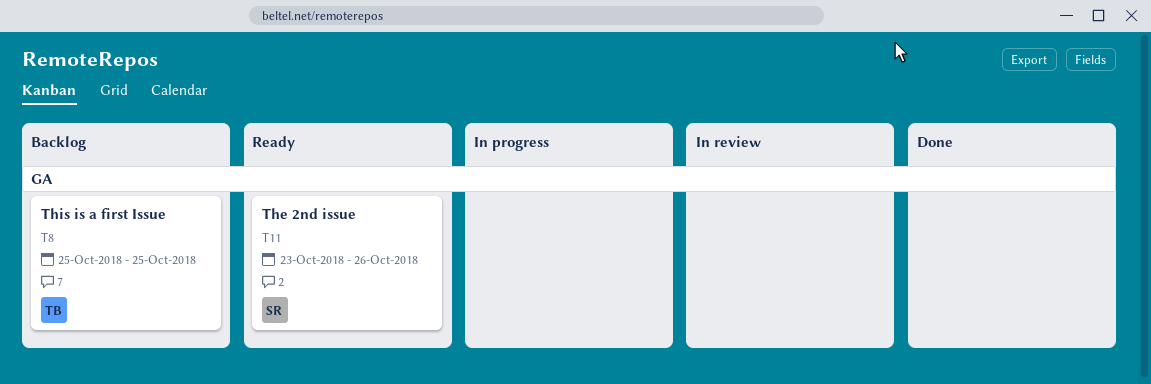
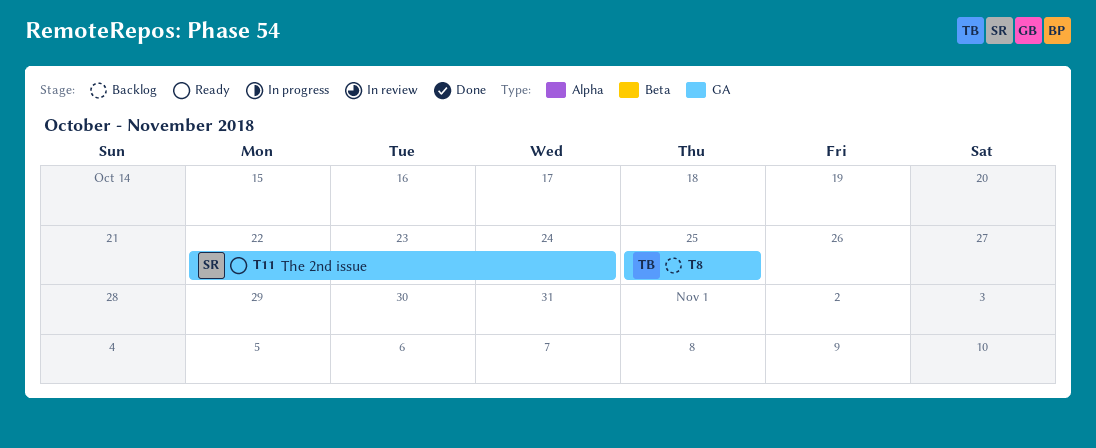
T11, start: Oct 23 -> Oct 22
T11, due: Oct 26 -> Oct 24

